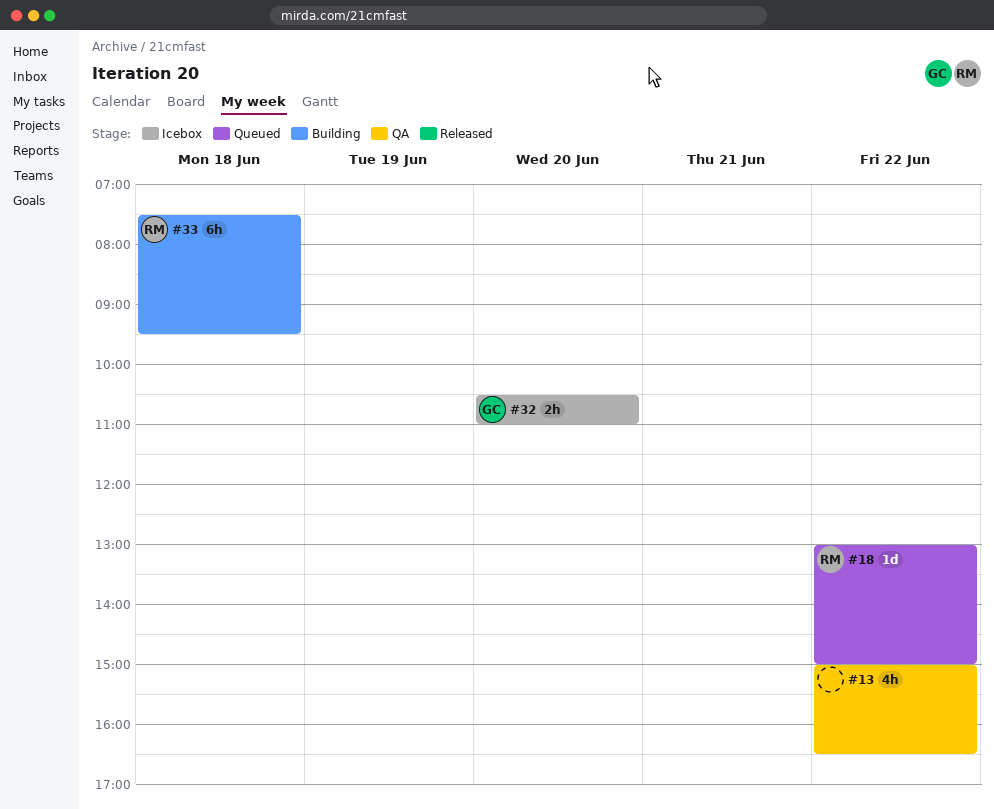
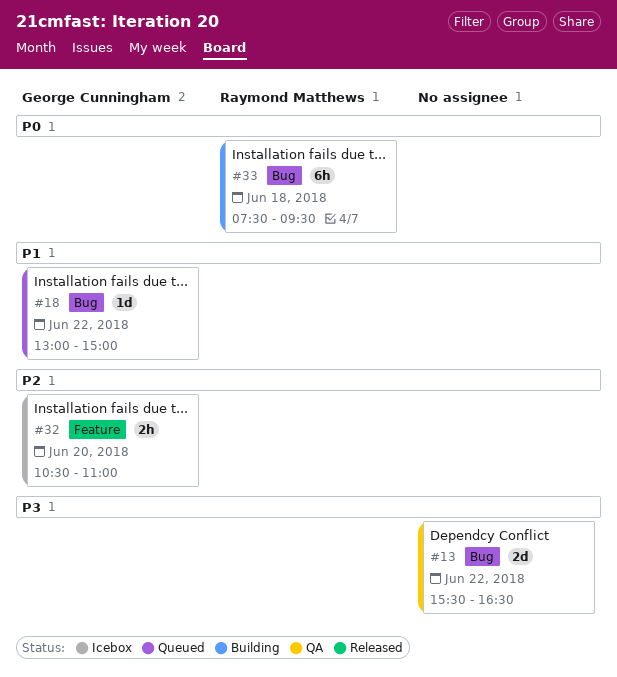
#13, estimate: 4h -> 2d
#13, begins: 15:00 -> 15:30
#18, owner: Raymond Matthews -> George Cunningham

